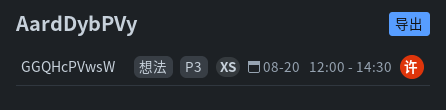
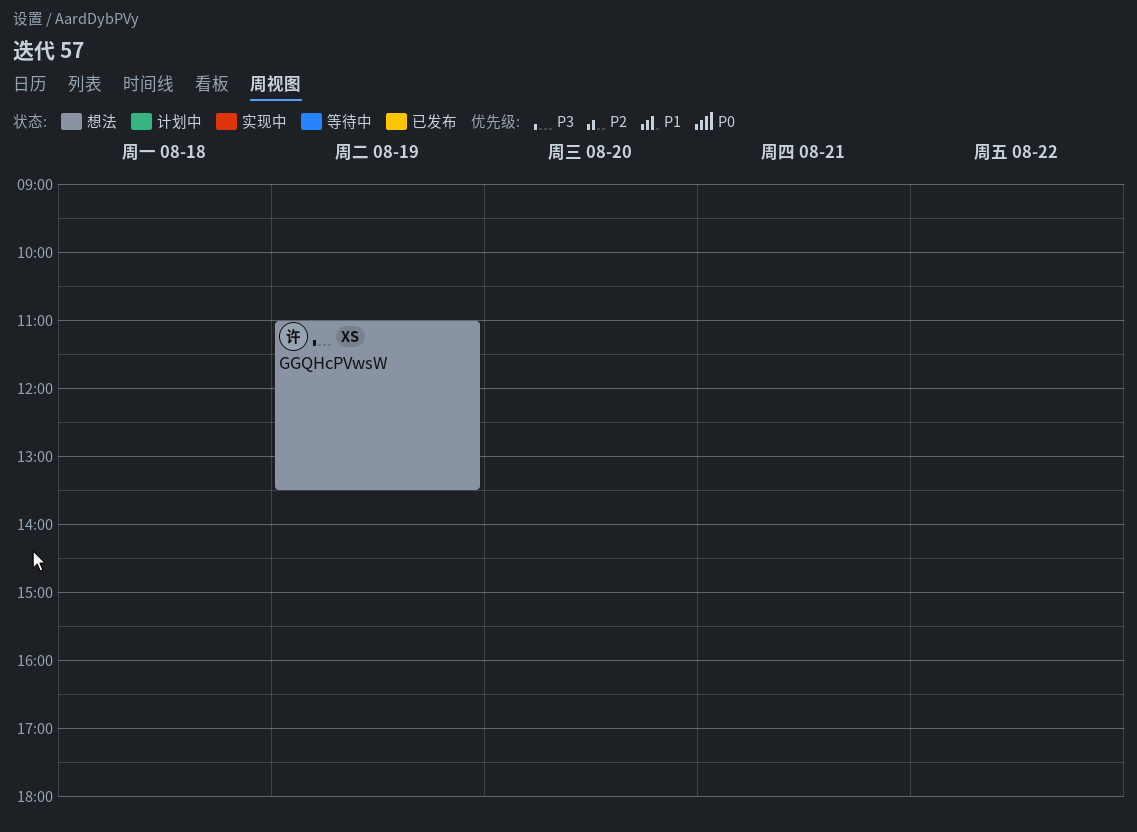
GGQHcPVwsW, day: Aug 20 -> Aug 19
GGQHcPVwsW, begins: 12:00 -> 11:00
GGQHcPVwsW, ends: 14:30 -> 13:30

